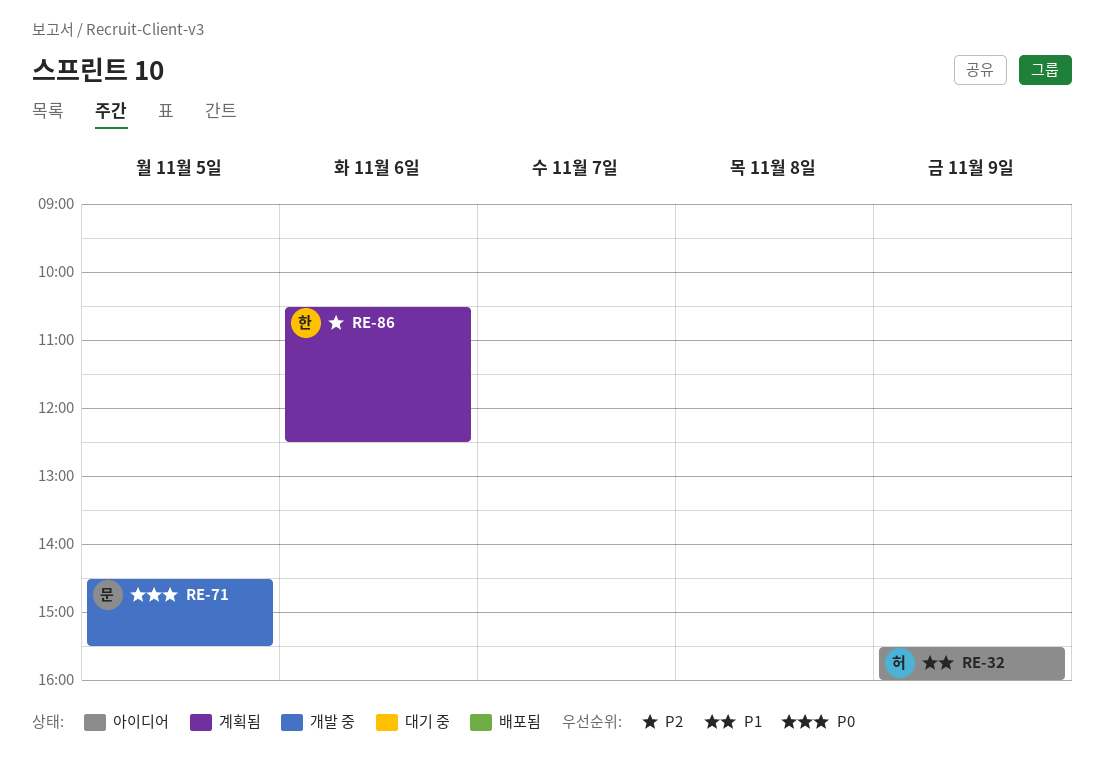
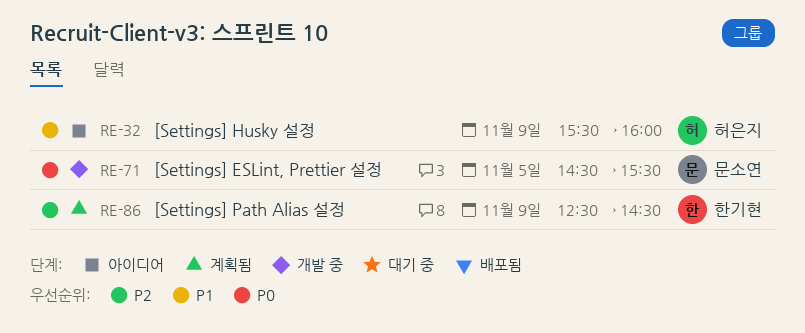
RE-86, day: Nov 6 -> Nov 9
RE-86, begins: 10:30 -> 12:30
RE-86, ends: 12:30 -> 14:30

